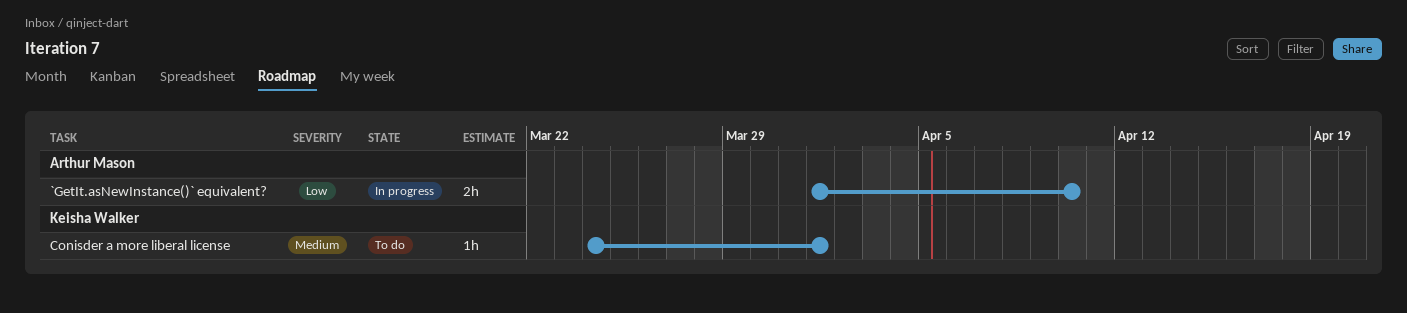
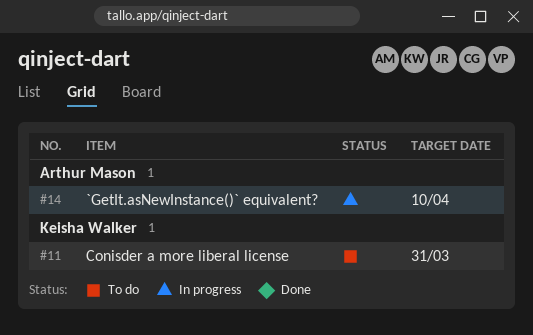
Conisder a more liberal license, due: Apr 1 -> Mar 31

